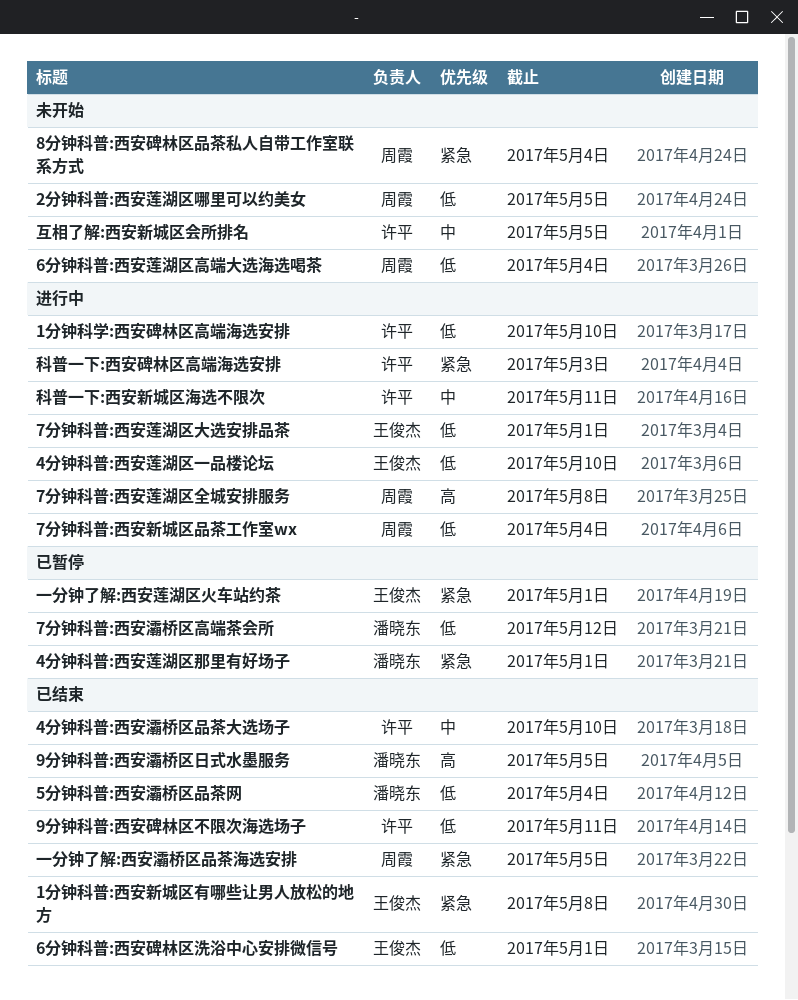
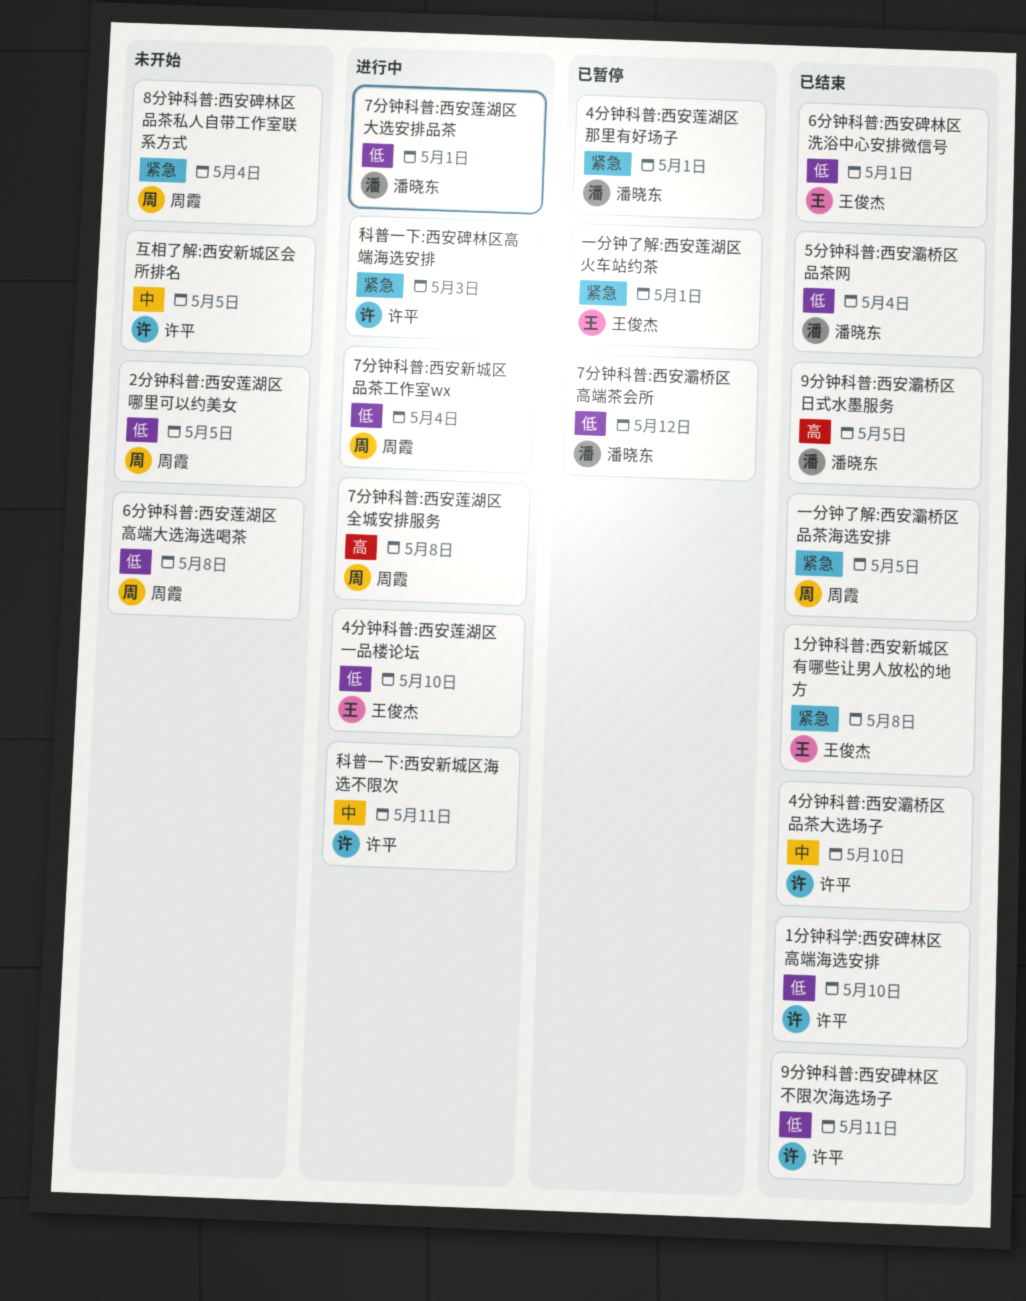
1分钟科学:西安碑林区高端海选安排, status: 进行中 -> 已结束
6分钟科普:西安莲湖区高端大选海选喝茶, due: May 4 -> May 8
7分钟科普:西安莲湖区大选安排品茶, owner: 王俊杰 -> 潘晓东

